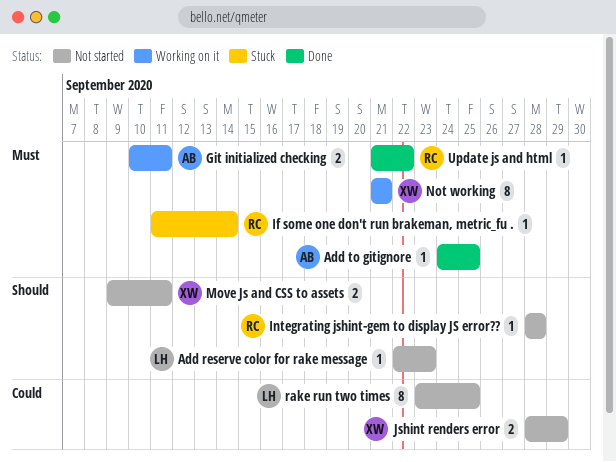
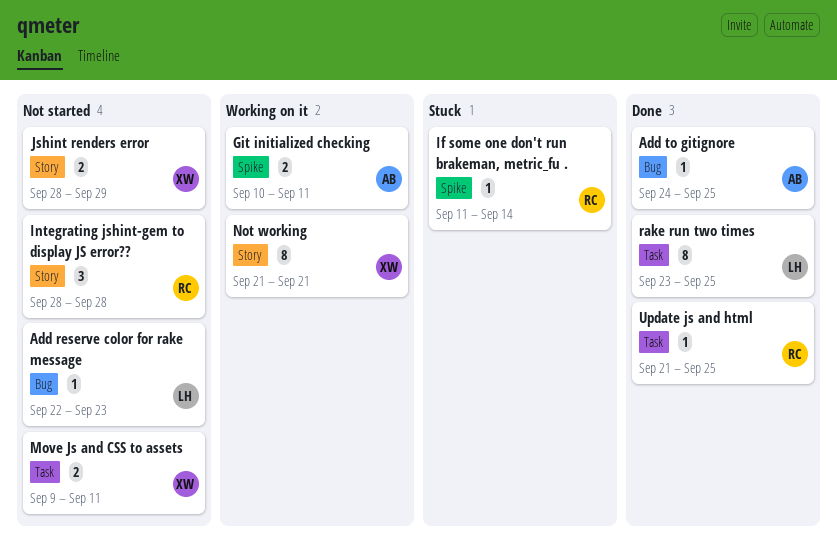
Integrating jshint-gem to display JS error??, estimate: 1 -> 3
rake run two times, status: Not started -> Done
Update js and html, due: Sep 22 -> Sep 25

